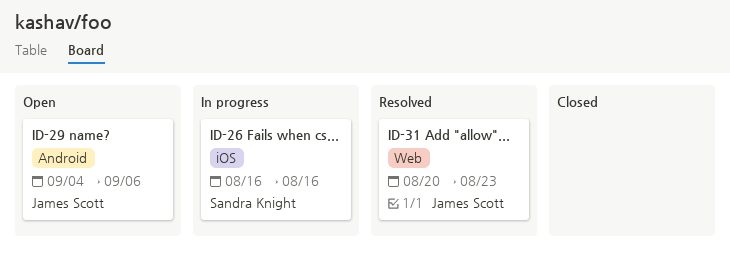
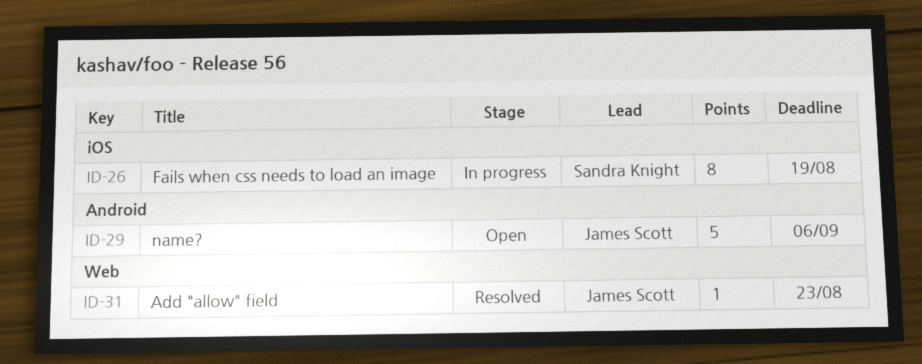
ID-26, due: Aug 16 -> Aug 19

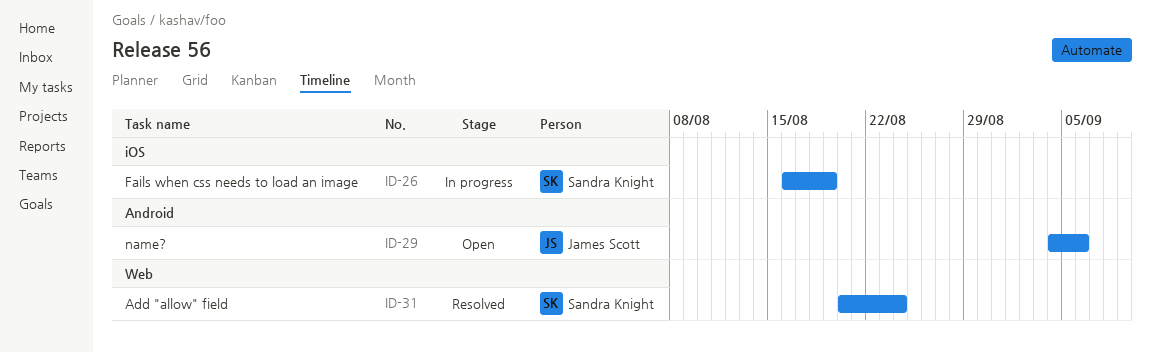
ID-31, owner: James Scott -> Sandra Knight
ID-31, due: Aug 23 -> Aug 24

